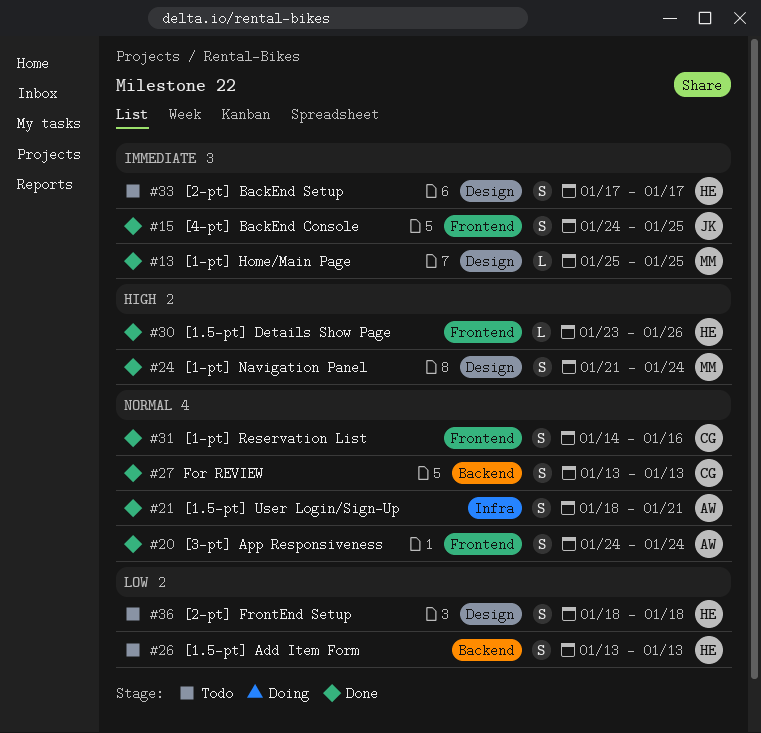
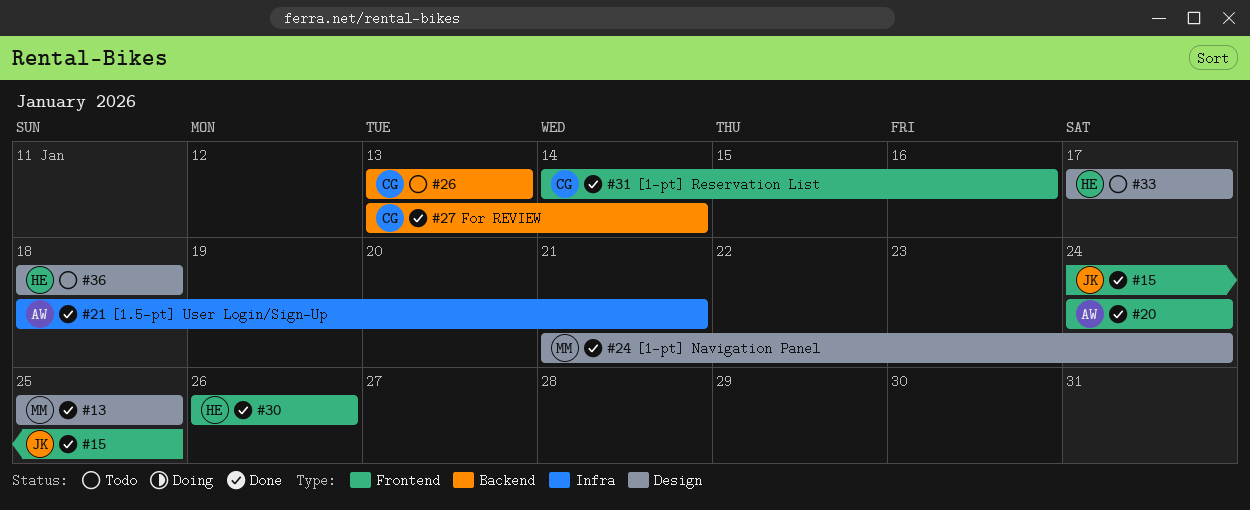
#26, owner: HE -> CG
#27, due: Jan 13 -> Jan 14
#30, start: Jan 23 -> Jan 26

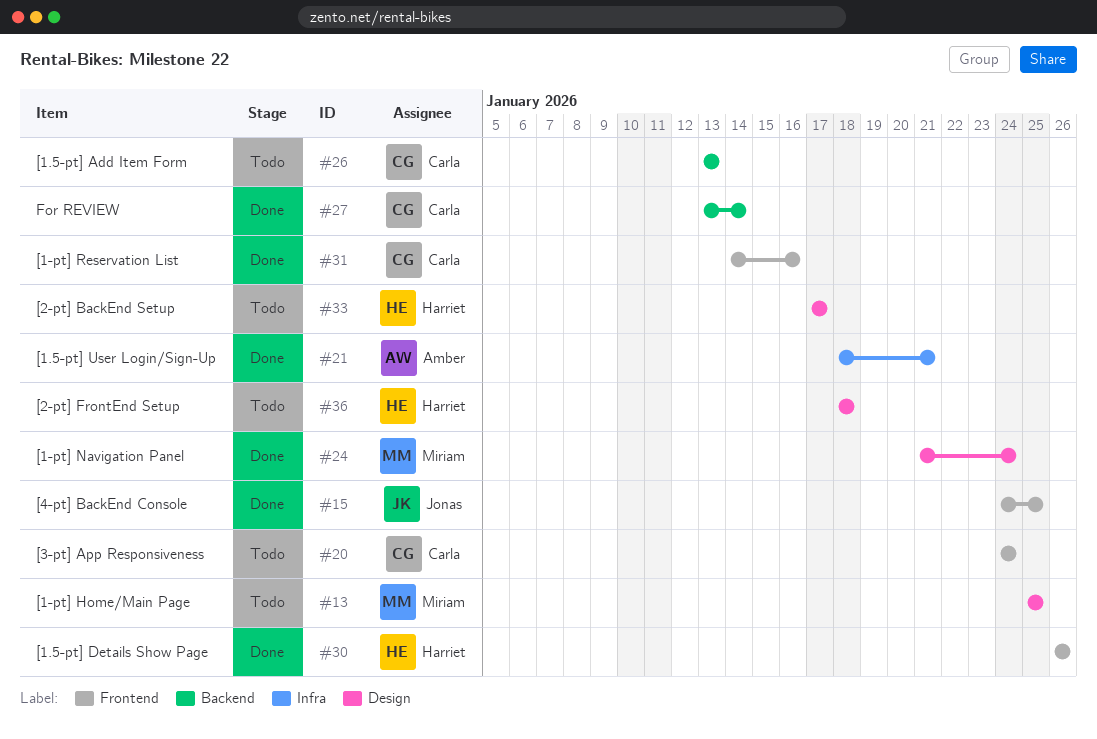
#13, status: Done -> Todo
#20, status: Done -> Todo
#20, owner: Amber -> Carla

